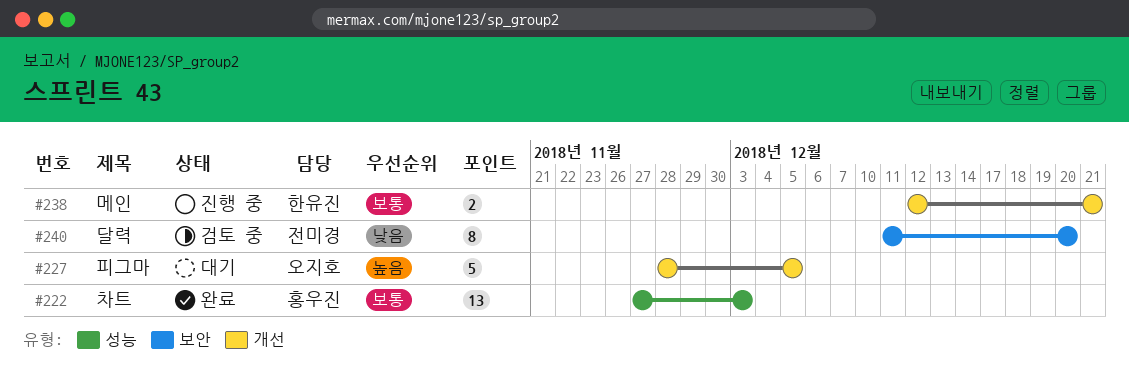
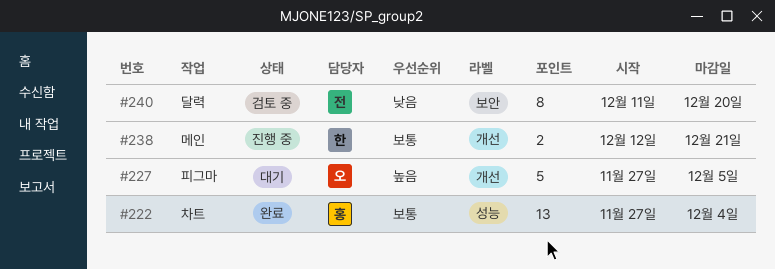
#222, due: Dec 3 -> Dec 4
#227, start: Nov 28 -> Nov 27

